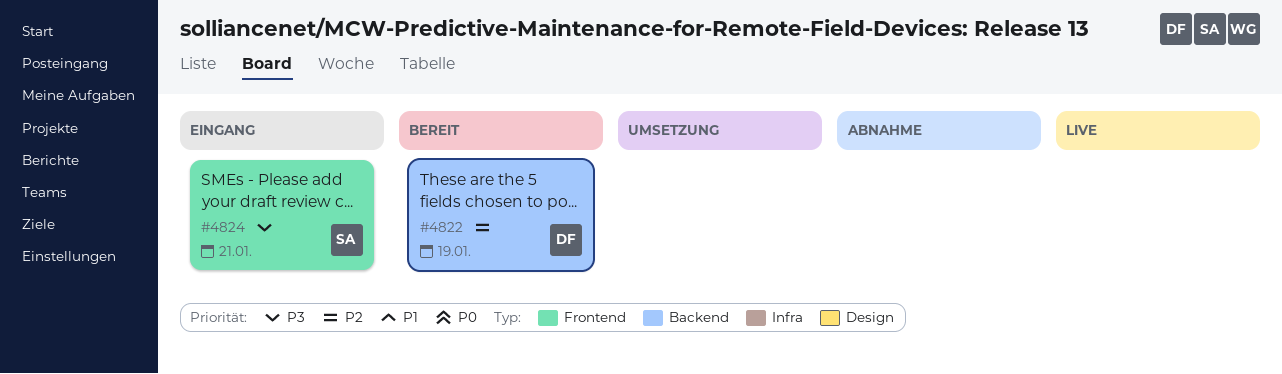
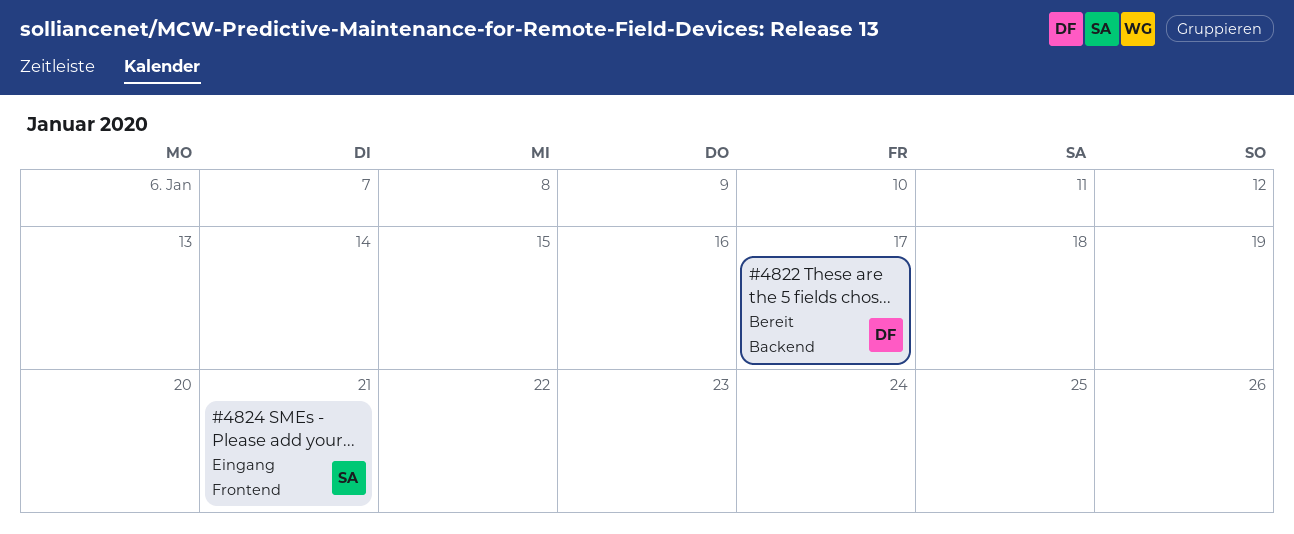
#4822, due: Jan 19 -> Jan 17

